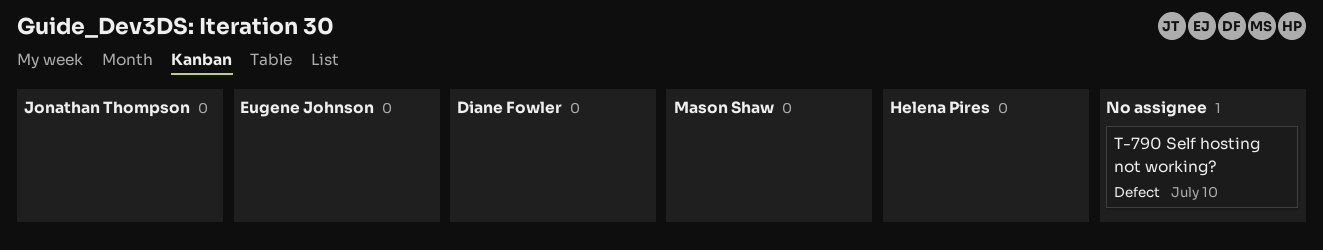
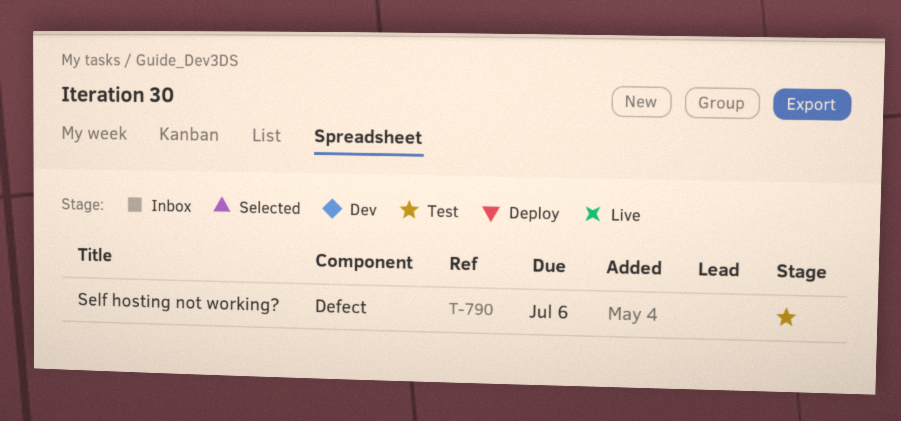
T-790, due: Jul 10 -> Jul 6

